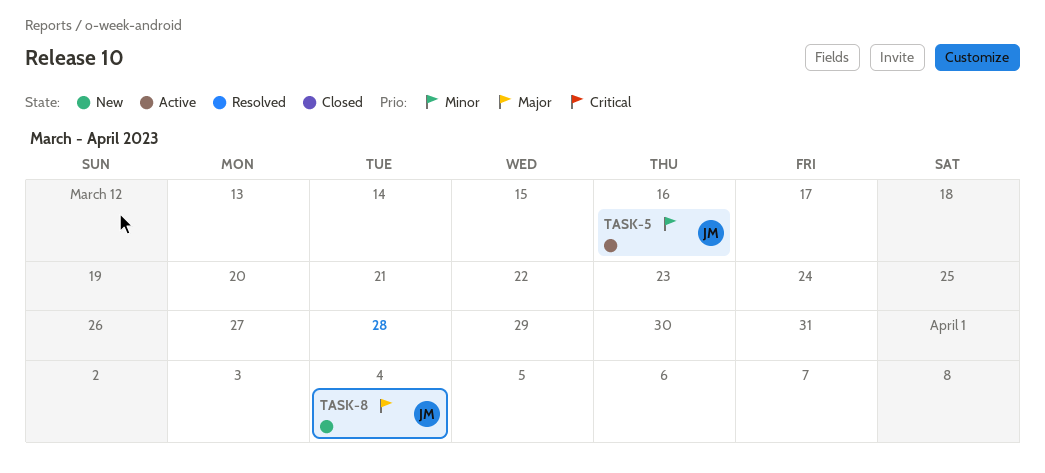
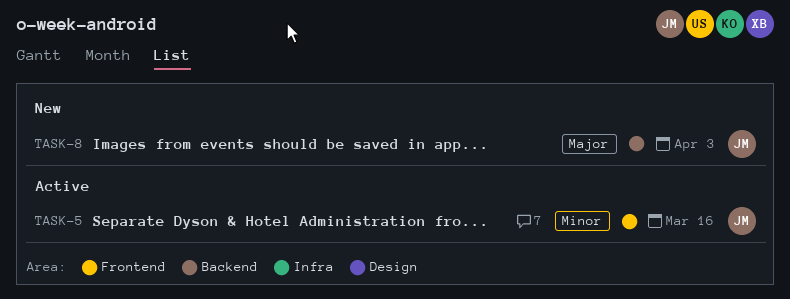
TASK-8, due: Apr 4 -> Apr 3

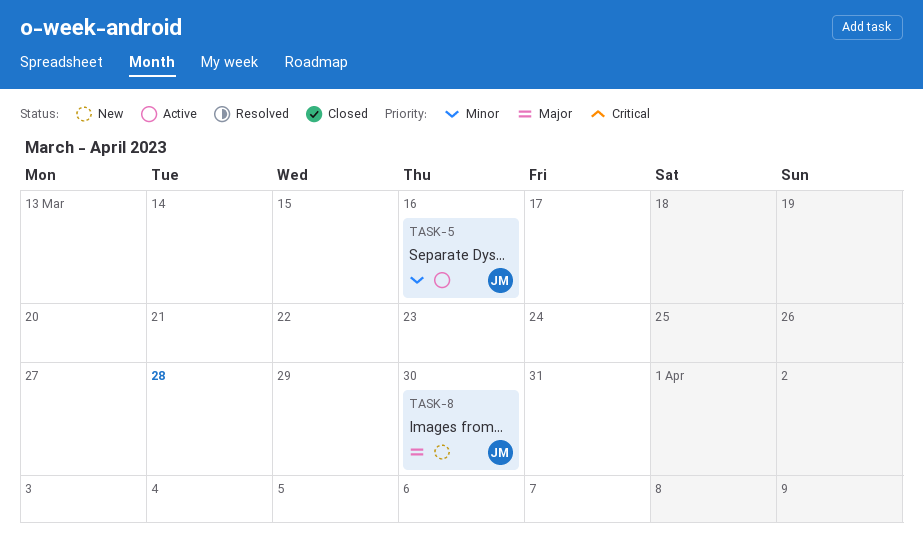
TASK-8, due: Apr 3 -> Mar 30

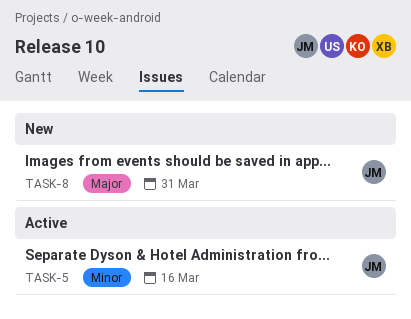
TASK-8, due: Mar 30 -> Mar 31

